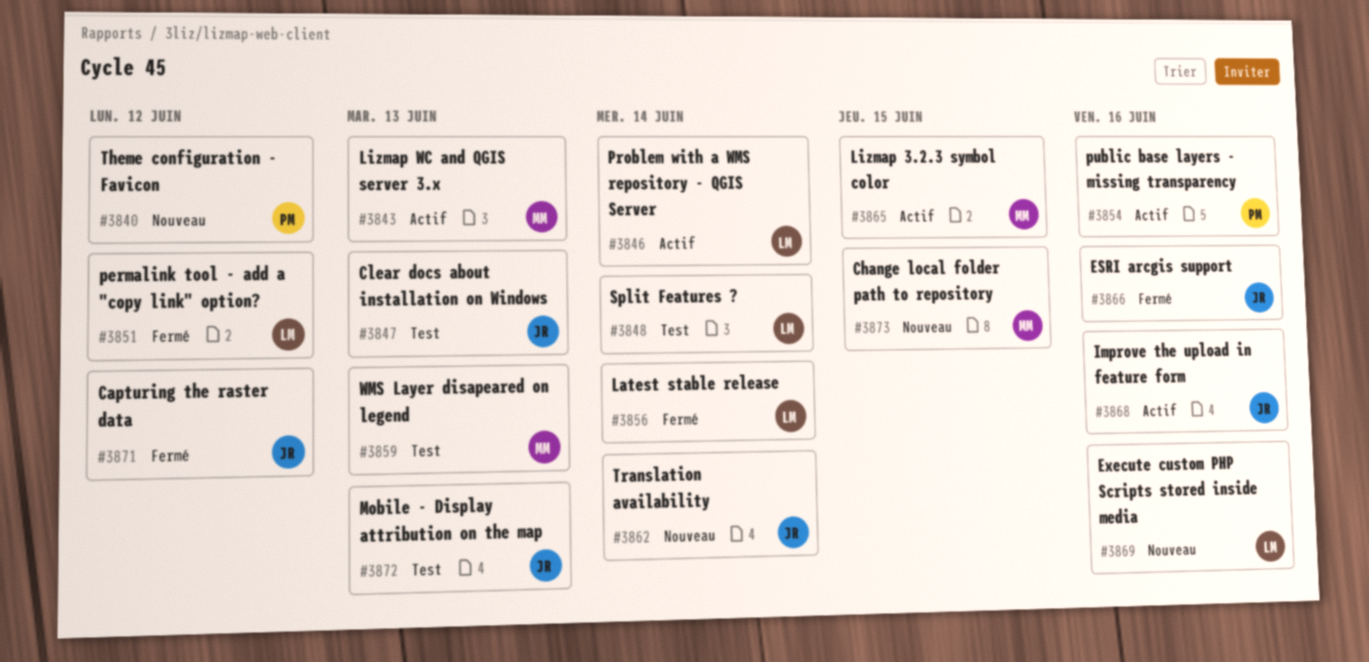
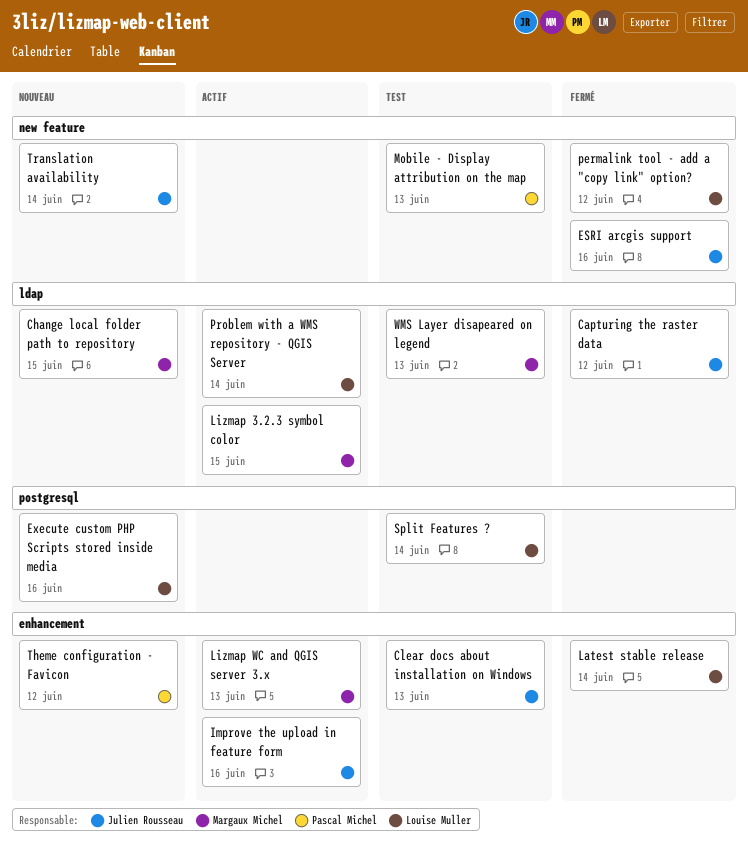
Mobile - Display attribution on the map, owner: Julien Rousseau -> Pascal Michel
public base layers - missing transparency: present -> none

